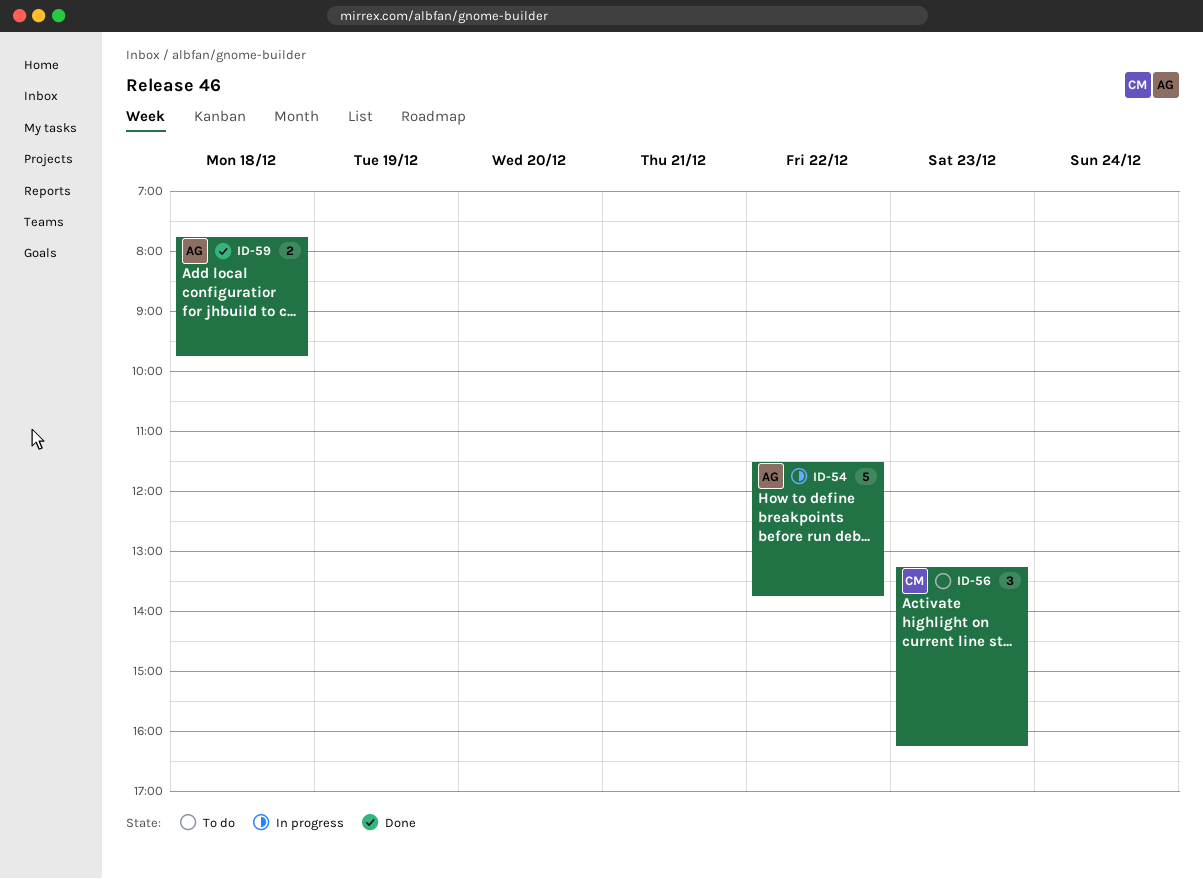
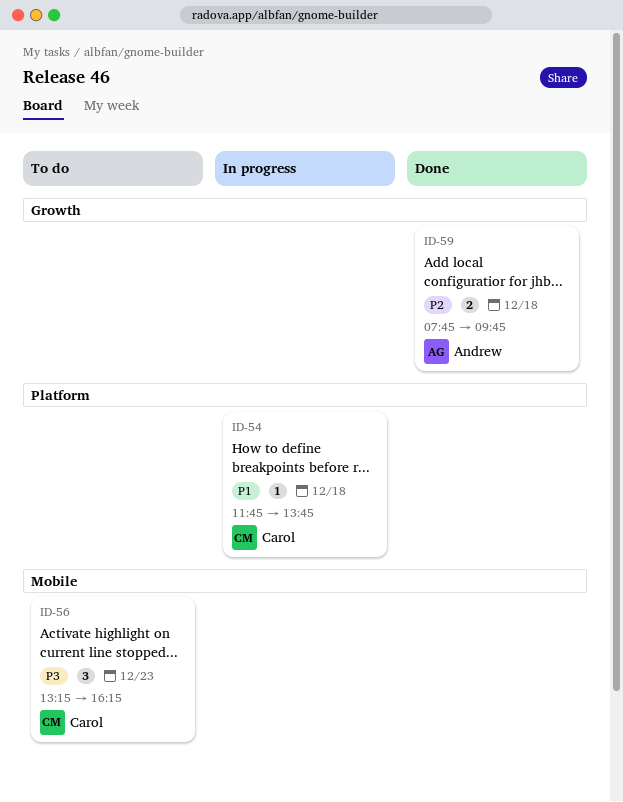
ID-54, owner: Andrew -> Carol
ID-54, estimate: 5 -> 1
ID-54, day: Dec 22 -> Dec 18
ID-54, begins: 11:30 -> 11:45

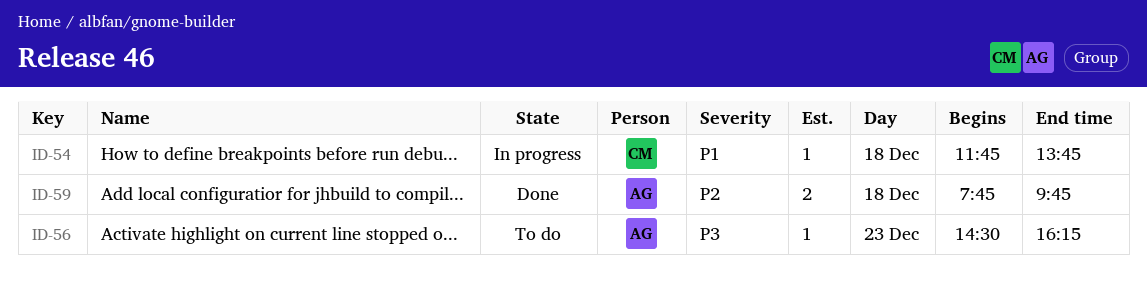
ID-56, owner: Carol -> Andrew
ID-56, estimate: 3 -> 1
ID-56, begins: 13:15 -> 14:30

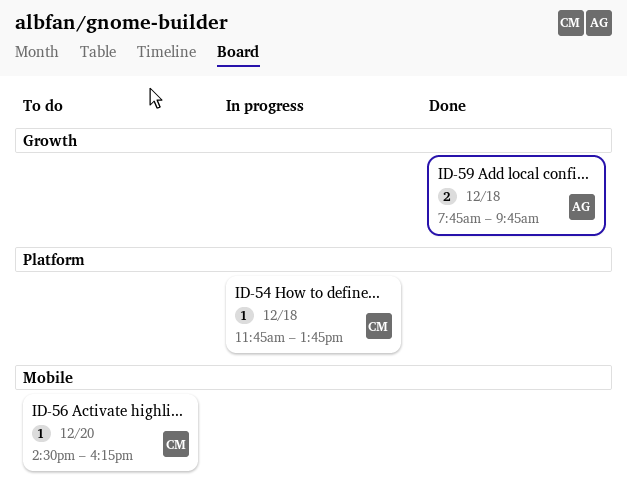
ID-56, owner: AG -> CM
ID-56, day: Dec 23 -> Dec 20

